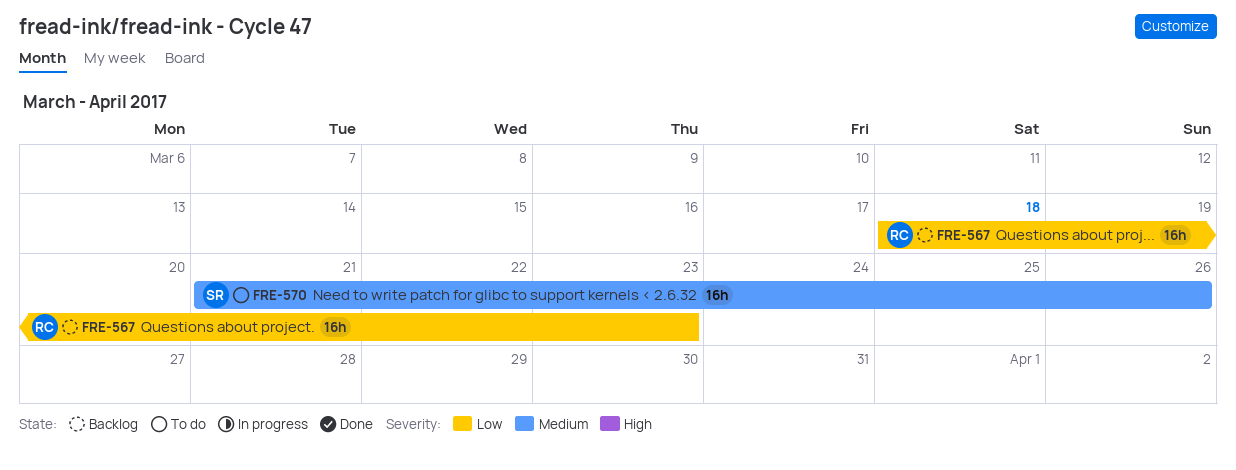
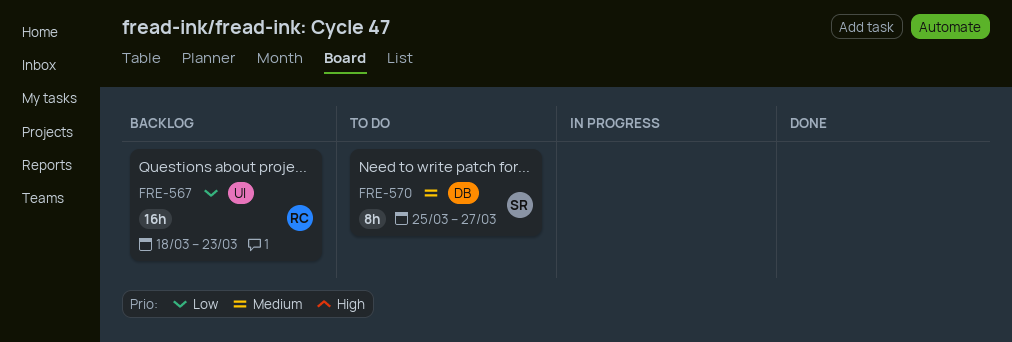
FRE-570, estimate: 16h -> 8h
FRE-570, start: Mar 21 -> Mar 25
FRE-570, due: Mar 26 -> Mar 27

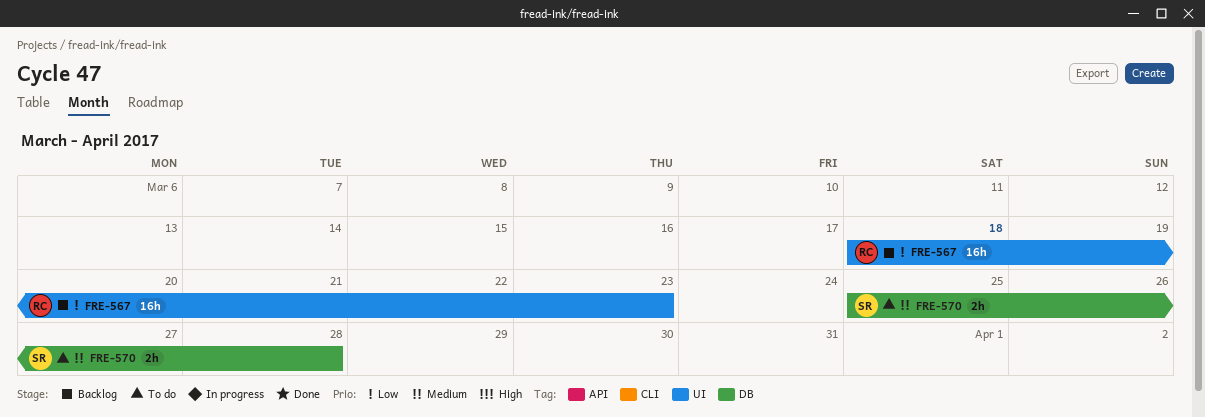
FRE-570, estimate: 8h -> 2h
FRE-570, due: Mar 27 -> Mar 28

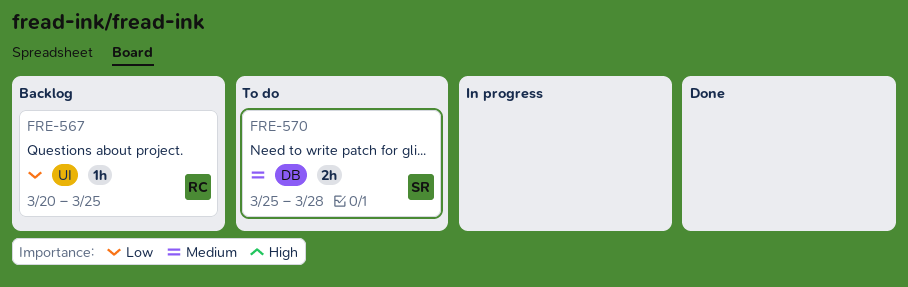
FRE-567, estimate: 16h -> 1h
FRE-567, start: Mar 18 -> Mar 20
FRE-567, due: Mar 23 -> Mar 25

